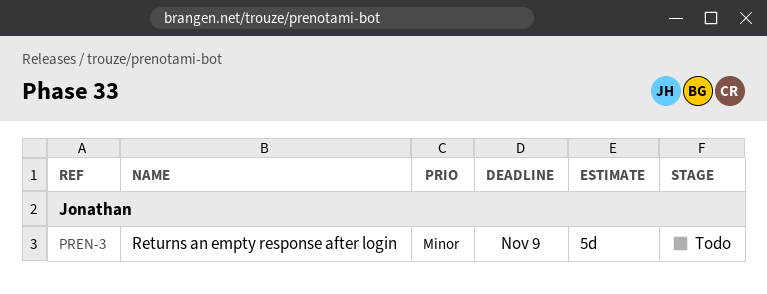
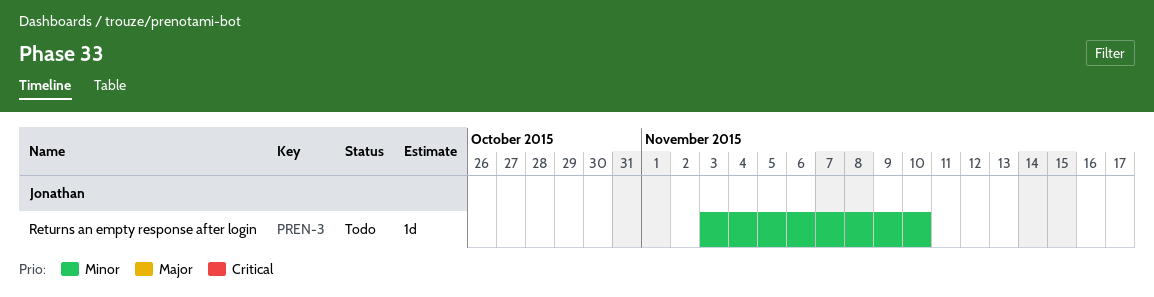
PREN-3, estimate: 5d -> 1d
PREN-3, due: Nov 9 -> Nov 10

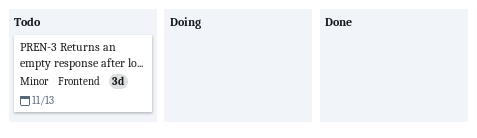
PREN-3, estimate: 1d -> 3d
PREN-3, due: Nov 10 -> Nov 13

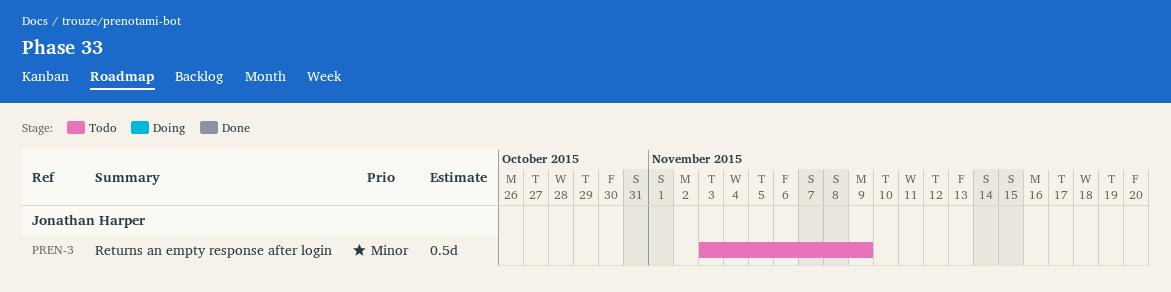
PREN-3, estimate: 3d -> 0.5d
PREN-3, due: Nov 13 -> Nov 9

